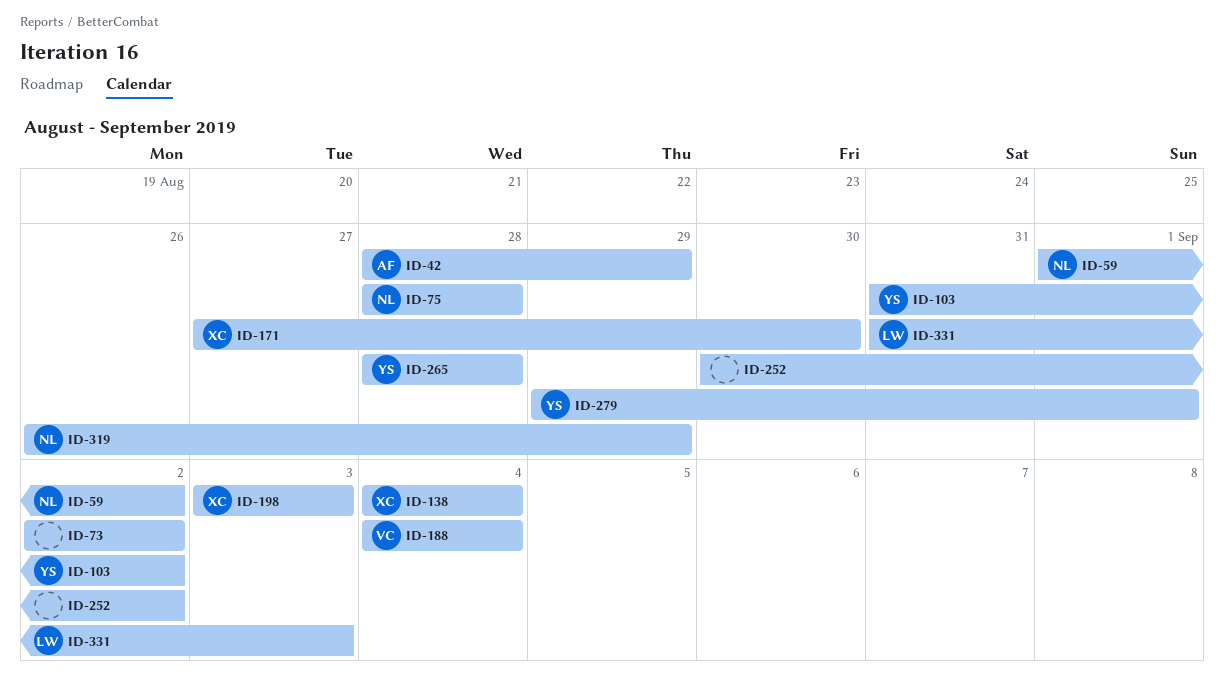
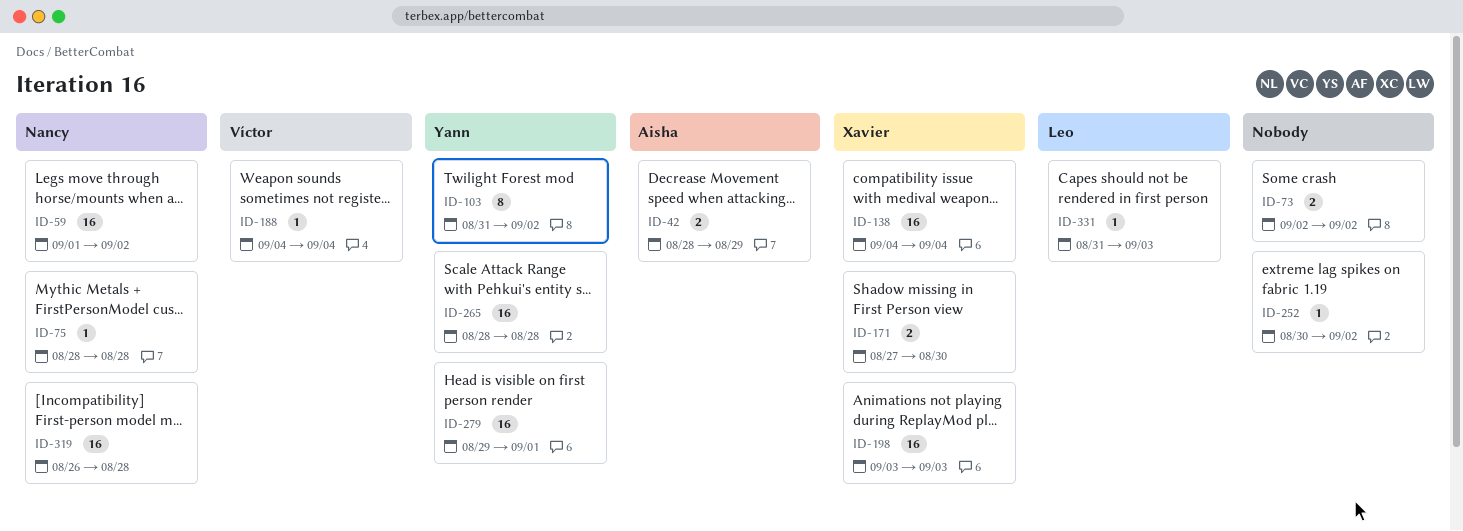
ID-319, due: Aug 29 -> Aug 28

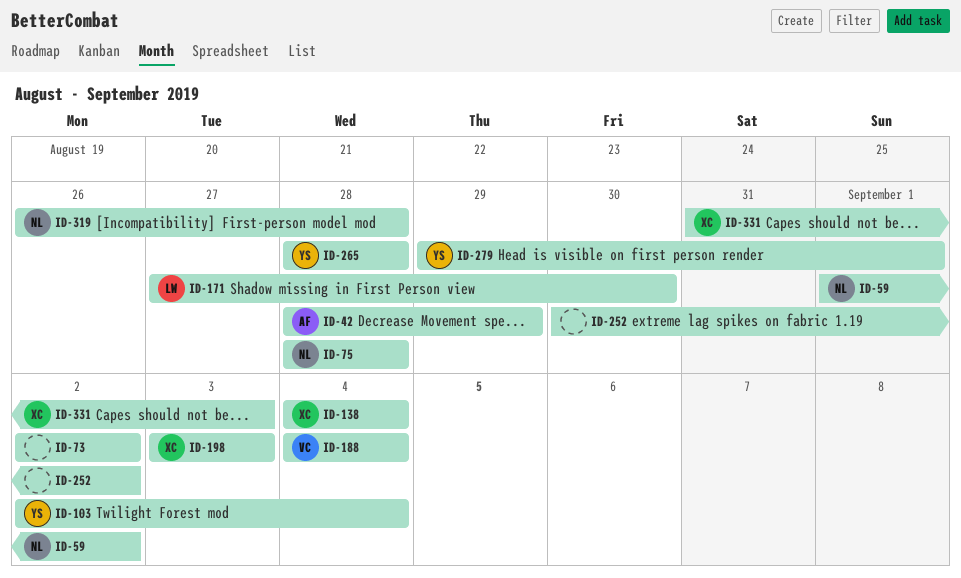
ID-103, start: Aug 31 -> Sep 2
ID-103, due: Sep 2 -> Sep 4
ID-171, owner: Xavier -> Leo
ID-331, owner: Leo -> Xavier

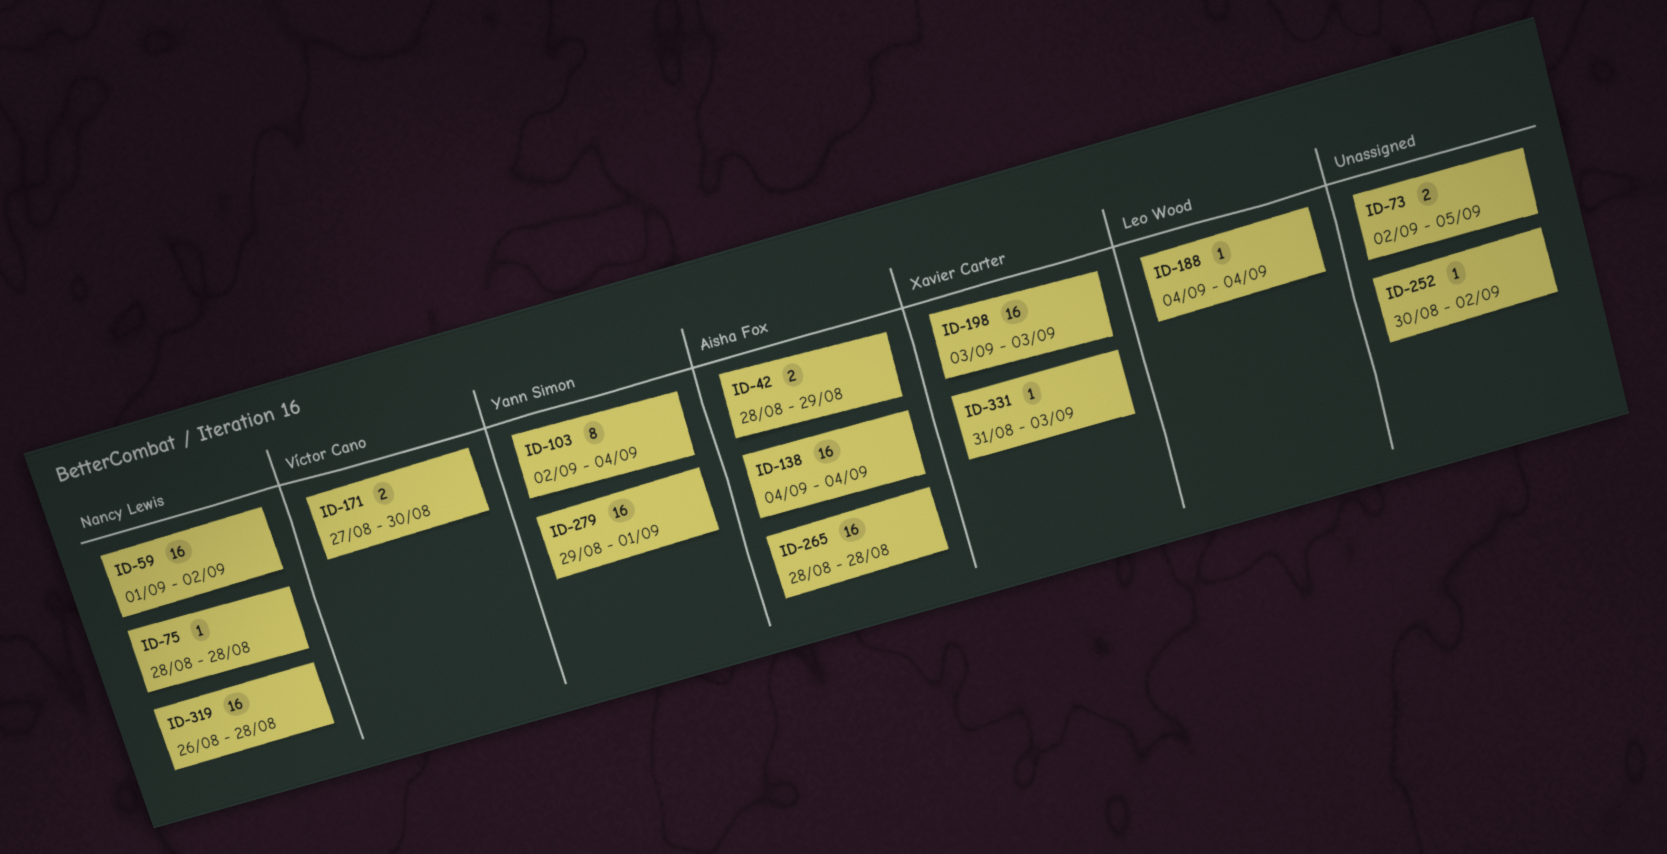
ID-73, due: Sep 2 -> Sep 5
ID-138, owner: Xavier Carter -> Aisha Fox
ID-171, owner: Leo Wood -> Víctor Cano
ID-188, owner: Víctor Cano -> Leo Wood
ID-265, owner: Yann Simon -> Aisha Fox

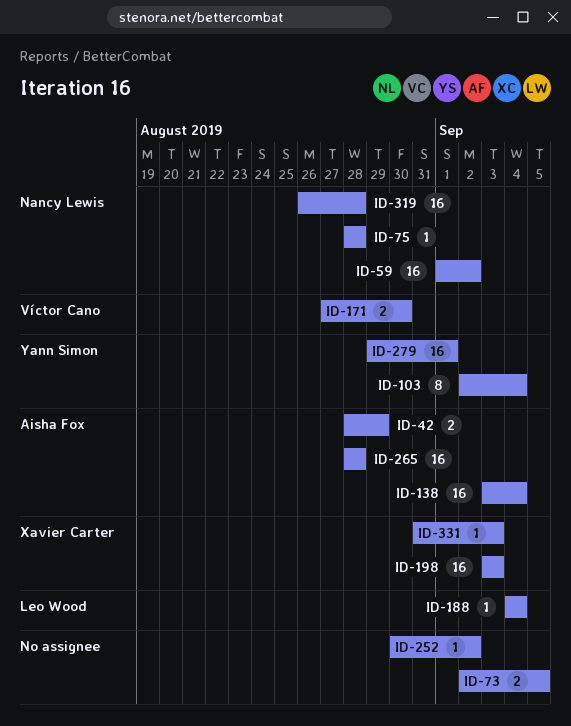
ID-138, start: Sep 4 -> Sep 3

